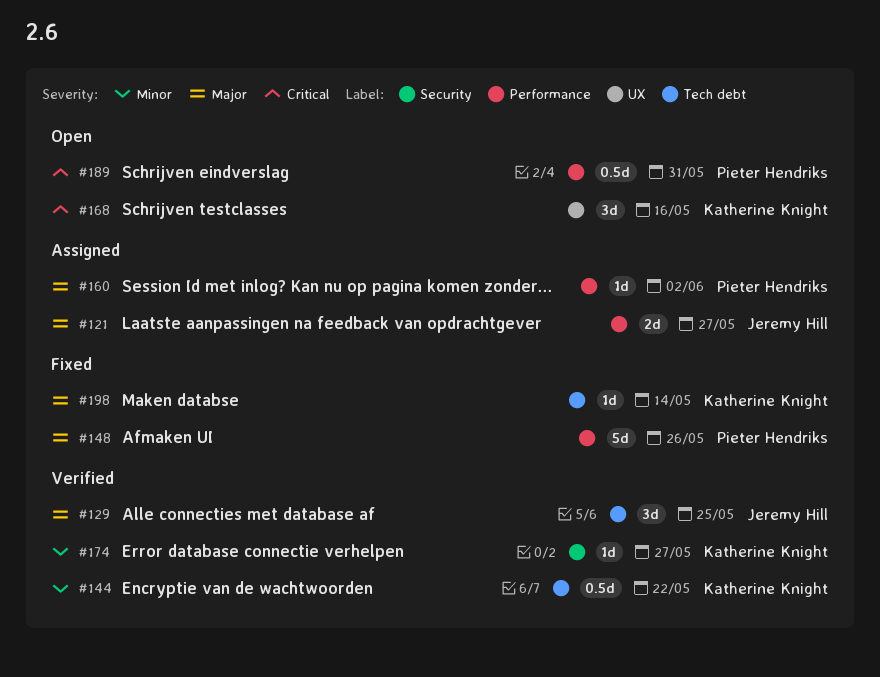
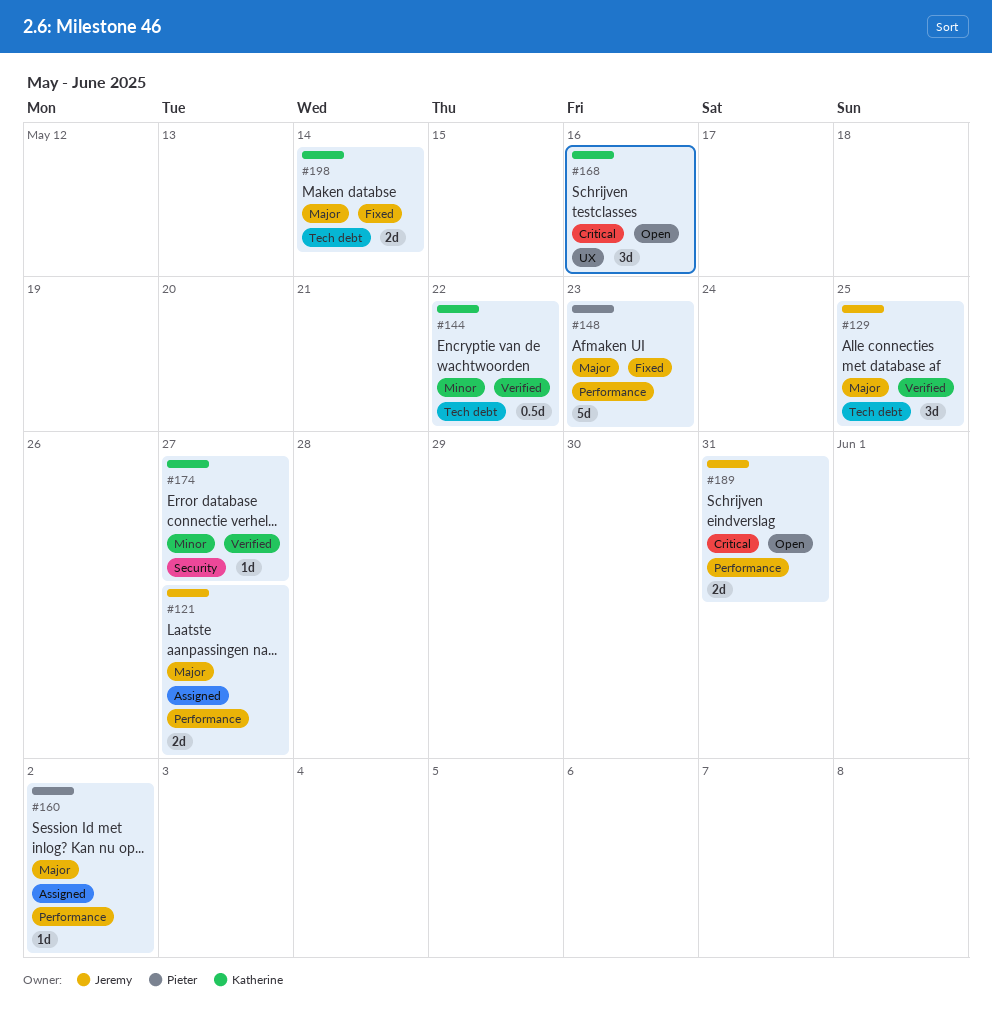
#148, due: May 26 -> May 23
#189, owner: Pieter Hendriks -> Jeremy Hill
#189, estimate: 0.5d -> 2d
#198, estimate: 1d -> 2d

